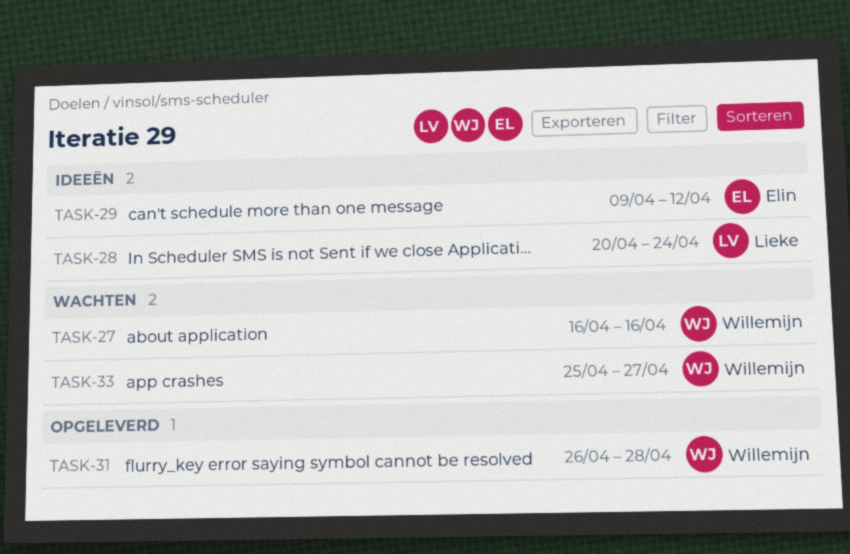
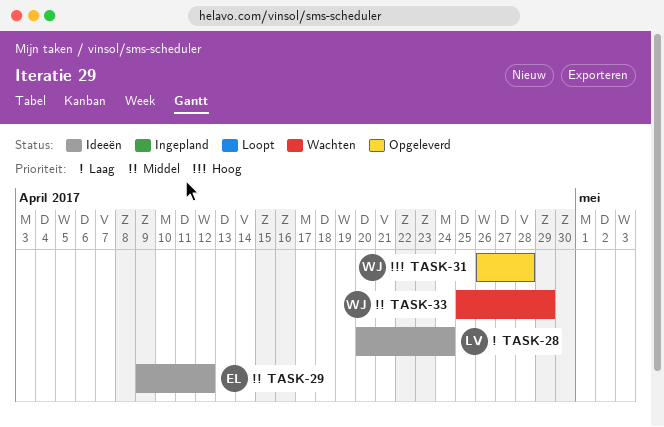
TASK-27: present -> none
TASK-33, due: Apr 27 -> Apr 29

